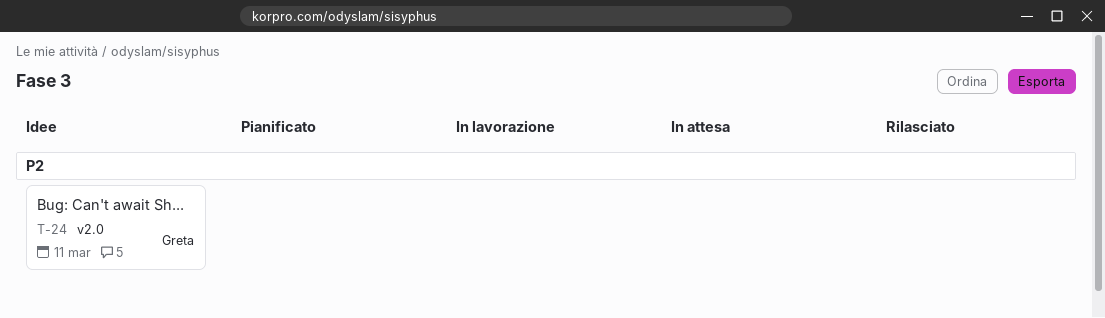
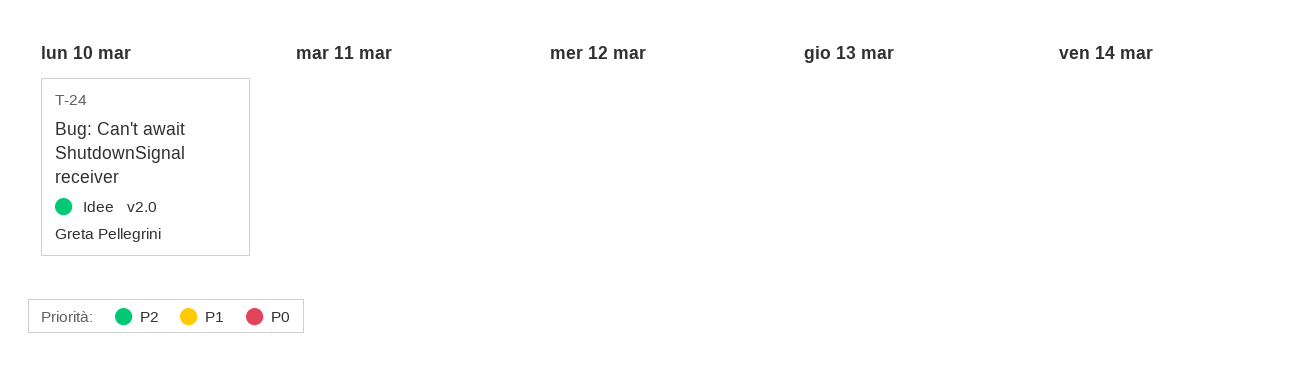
T-24, due: Mar 11 -> Mar 10

